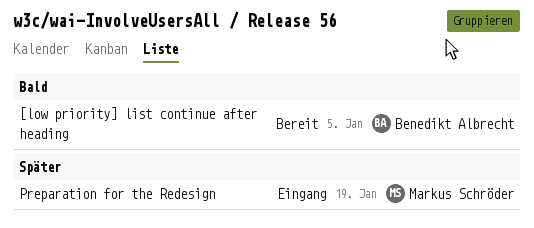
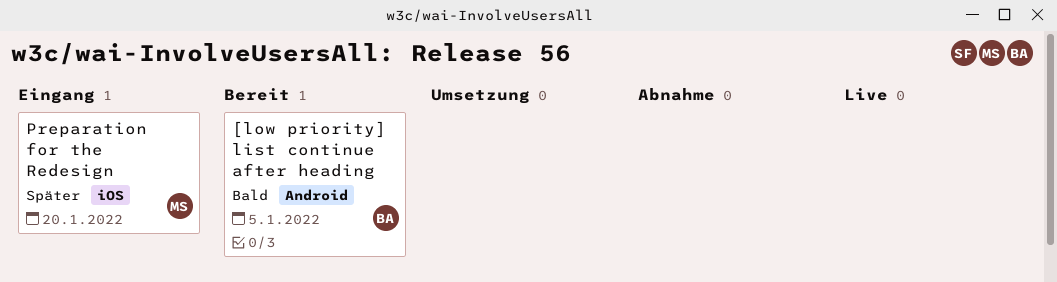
Preparation for the Redesign, due: Jan 19 -> Jan 20

